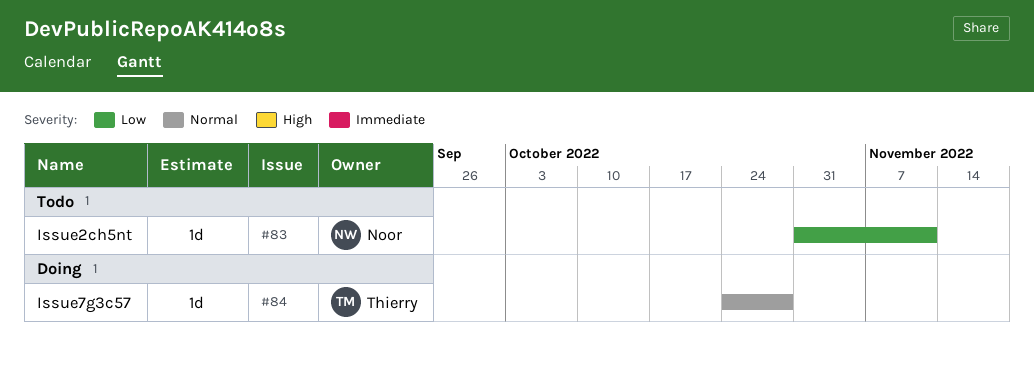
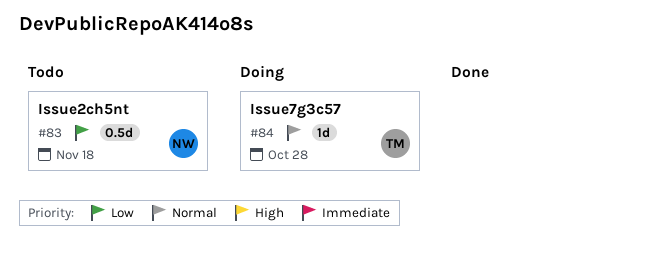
#83, estimate: 1d -> 0.5d
#83, due: Nov 11 -> Nov 18

